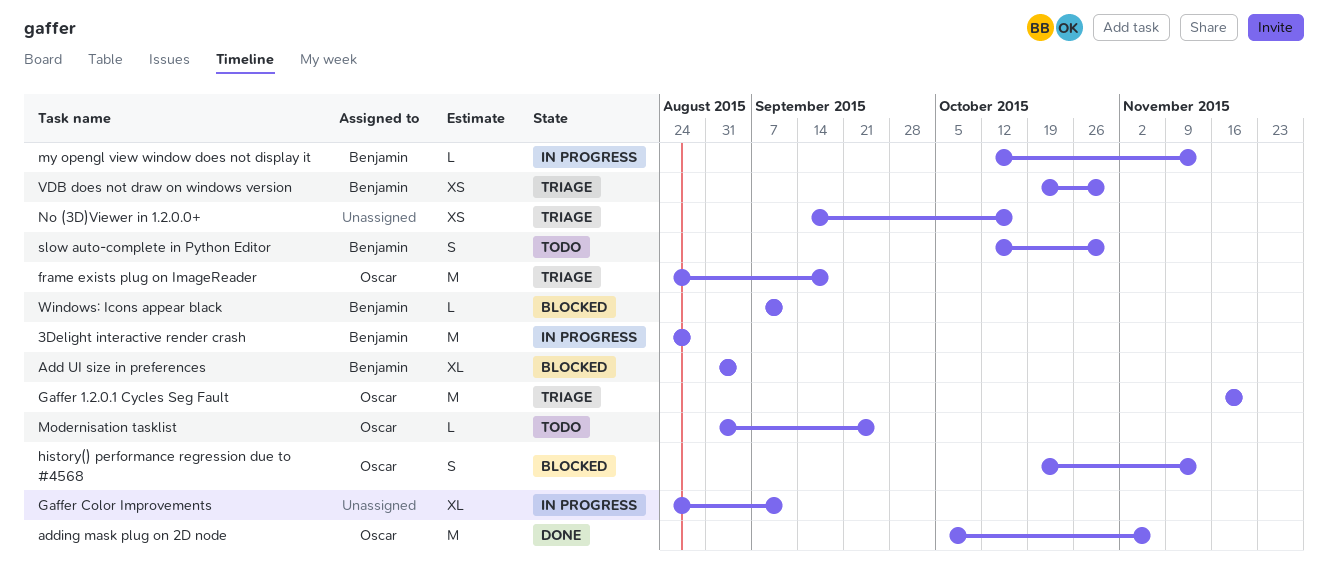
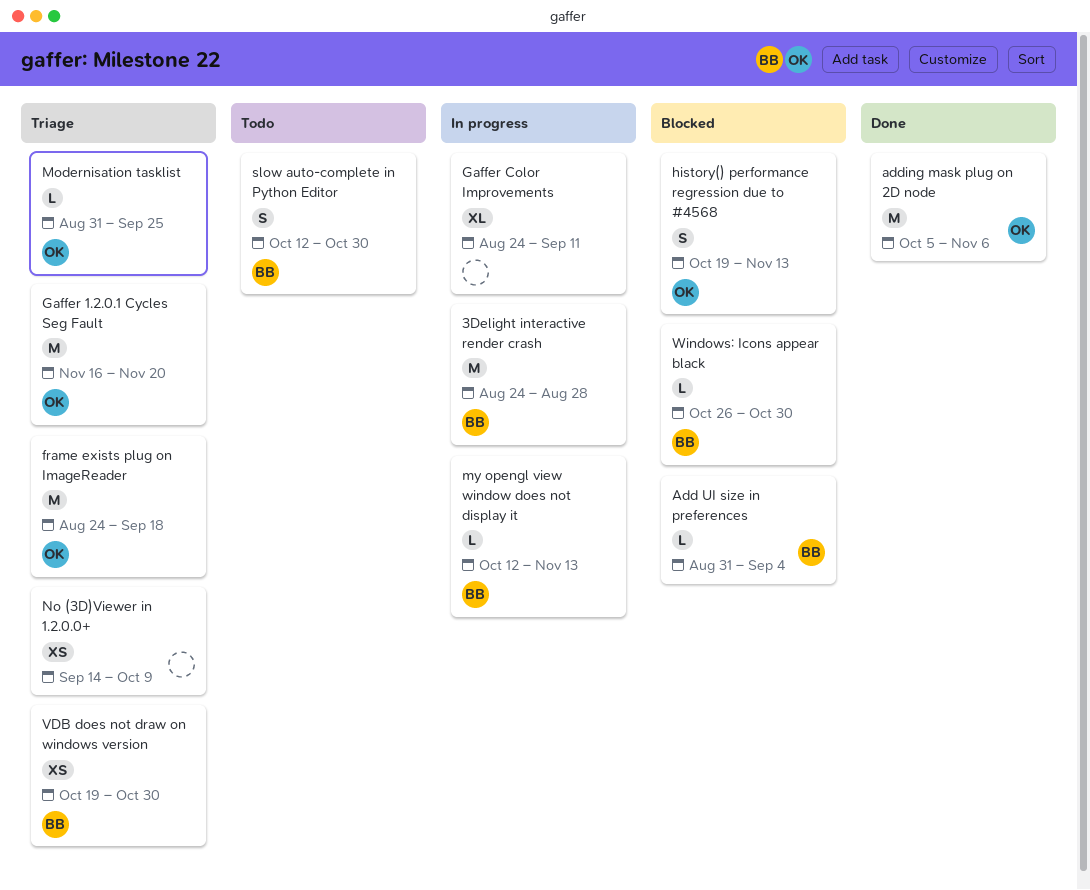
Add UI size in preferences, estimate: XL -> L
Modernisation tasklist, status: Todo -> Triage
No (3D)Viewer in 1.2.0.0+, due: Oct 16 -> Oct 9
Windows: Icons appear black, start: Sep 7 -> Oct 26
Windows: Icons appear black, due: Sep 11 -> Oct 30

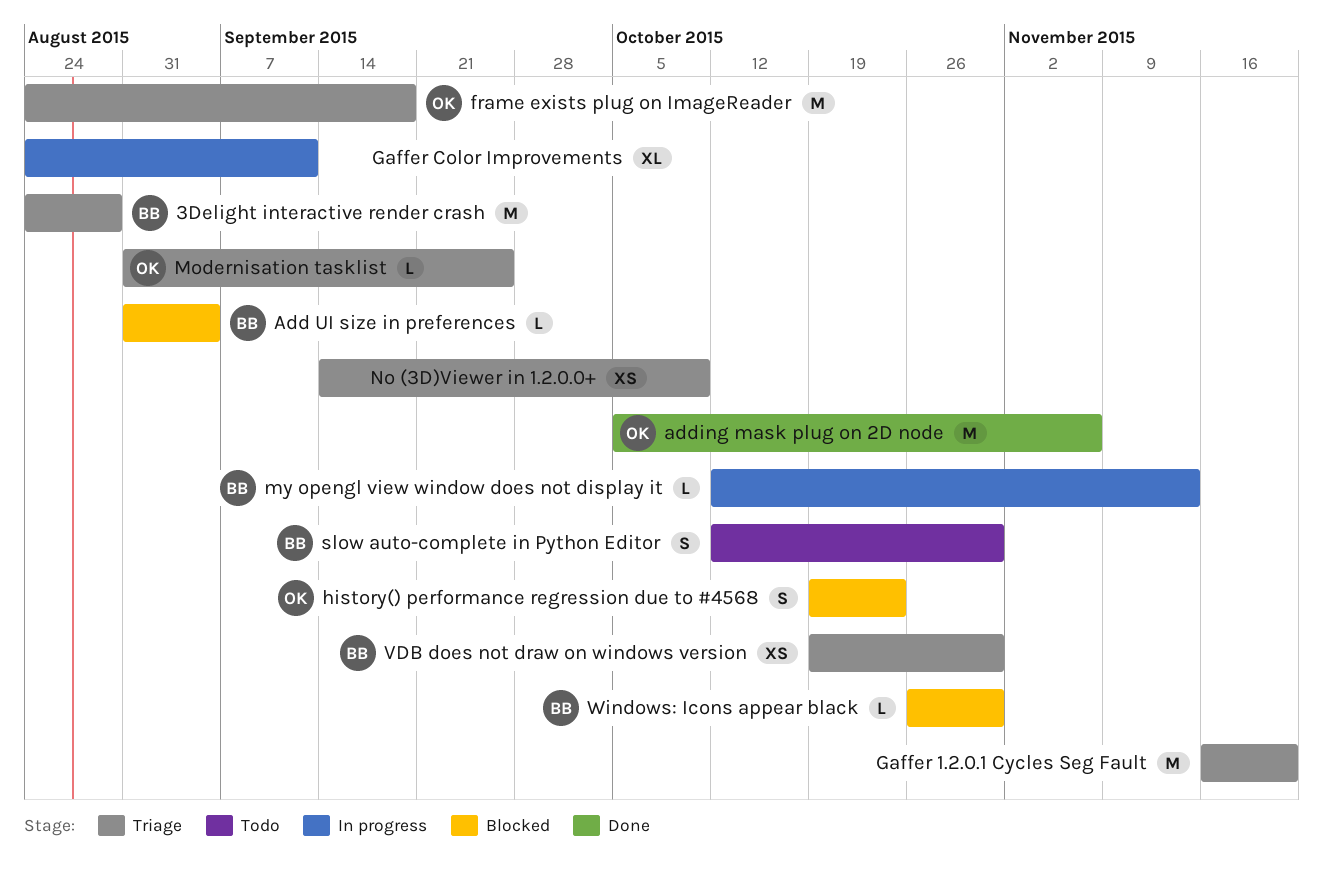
3Delight interactive render crash, status: In progress -> Triage
Gaffer 1.2.0.1 Cycles Seg Fault, owner: OK -> none
history() performance regression due to #4568, due: Nov 13 -> Oct 23

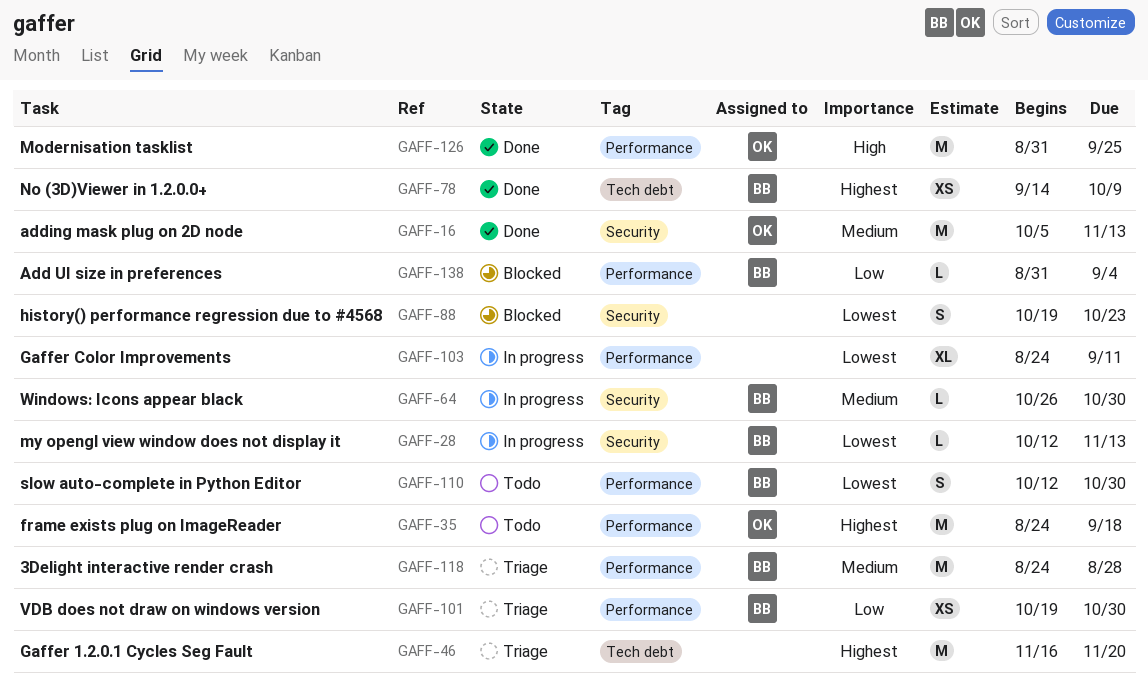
adding mask plug on 2D node, due: Nov 6 -> Nov 13
frame exists plug on ImageReader, status: Triage -> Todo
history() performance regression due to #4568, owner: OK -> none
Modernisation tasklist, status: Triage -> Done
Modernisation tasklist, estimate: L -> M
No (3D)Viewer in 1.2.0.0+, status: Triage -> Done
No (3D)Viewer in 1.2.0.0+, owner: none -> BB
Windows: Icons appear black, status: Blocked -> In progress

